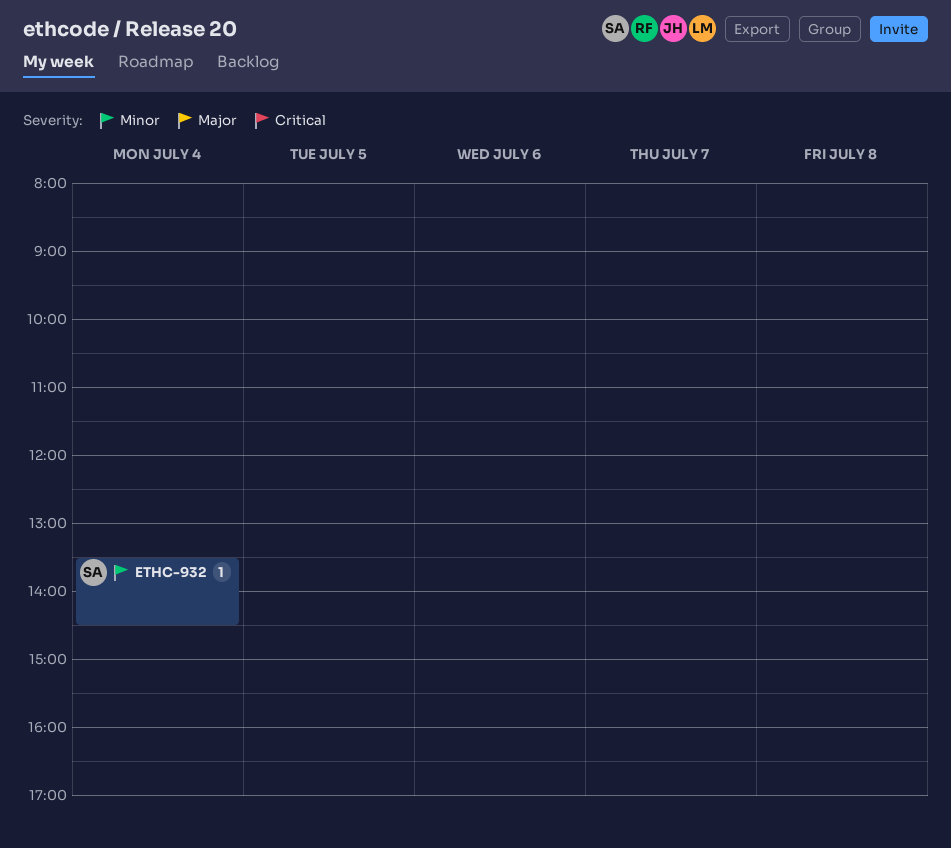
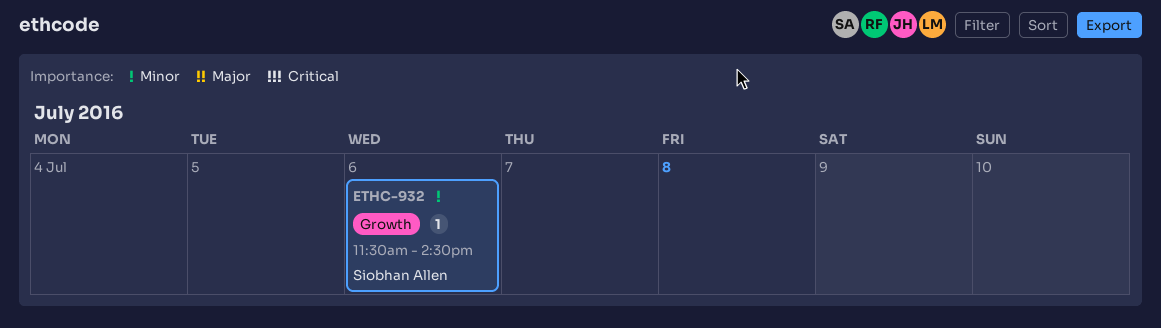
ETHC-932, day: Jul 4 -> Jul 6
ETHC-932, begins: 13:30 -> 11:30

